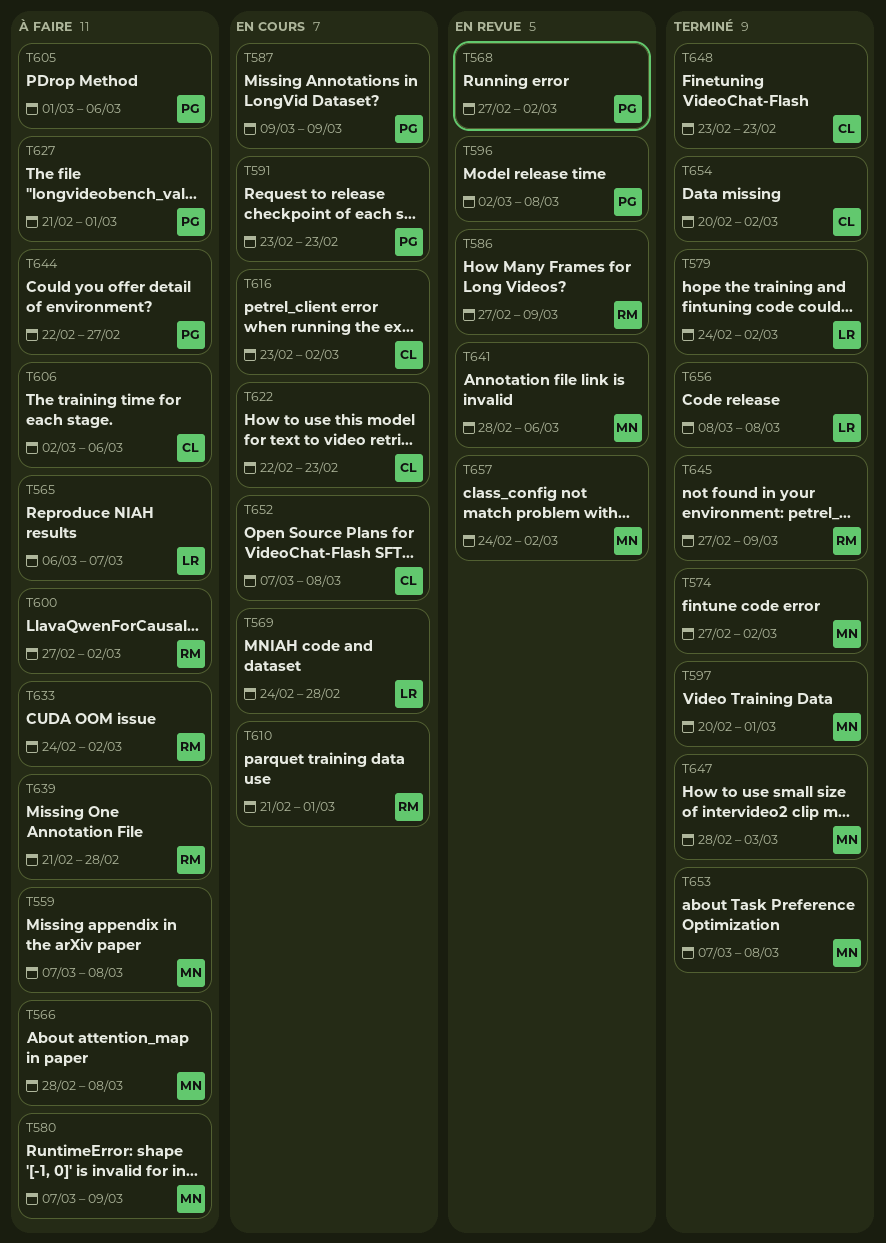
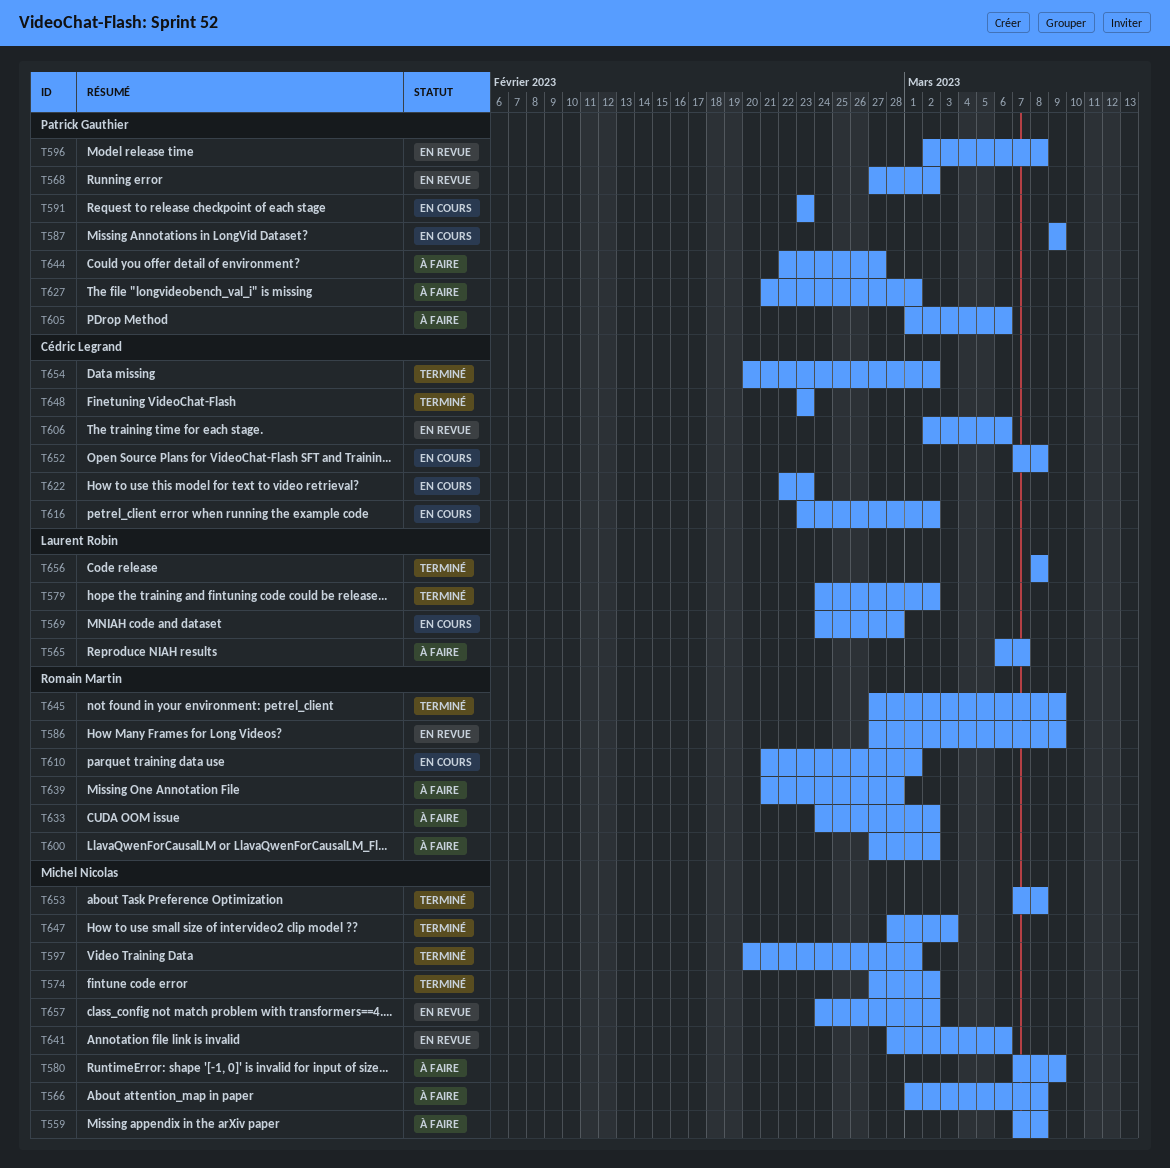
T566, start: Feb 28 -> Mar 1
T606, status: À faire -> En revue

